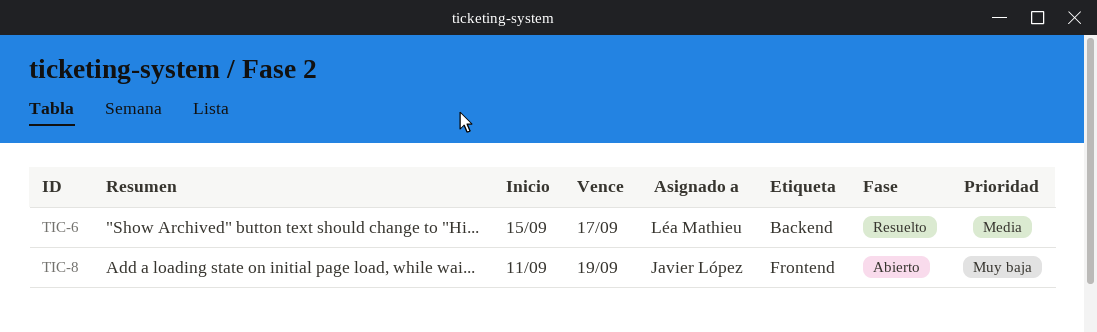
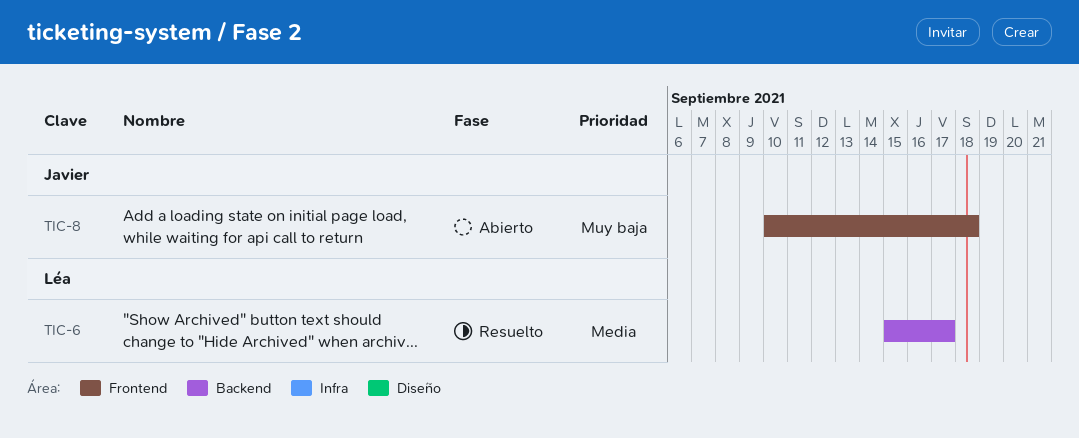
TIC-8, start: Sep 11 -> Sep 10
TIC-8, due: Sep 19 -> Sep 18

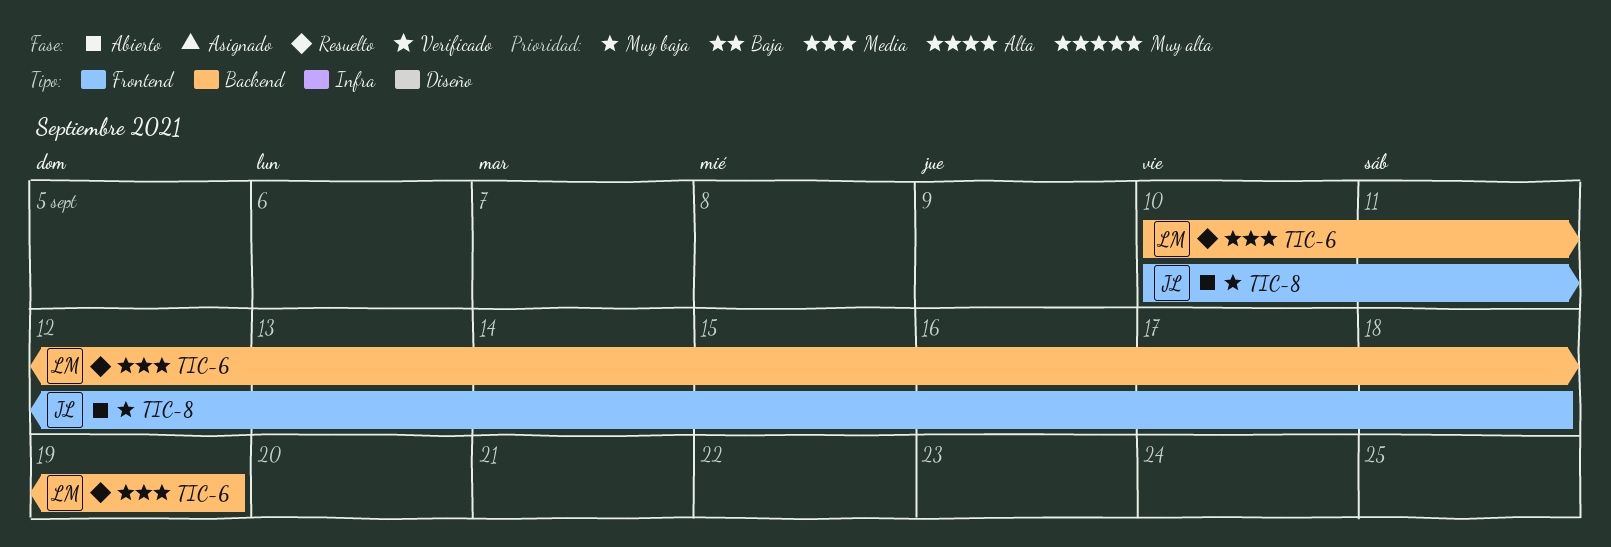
TIC-6, start: Sep 15 -> Sep 10
TIC-6, due: Sep 17 -> Sep 19

